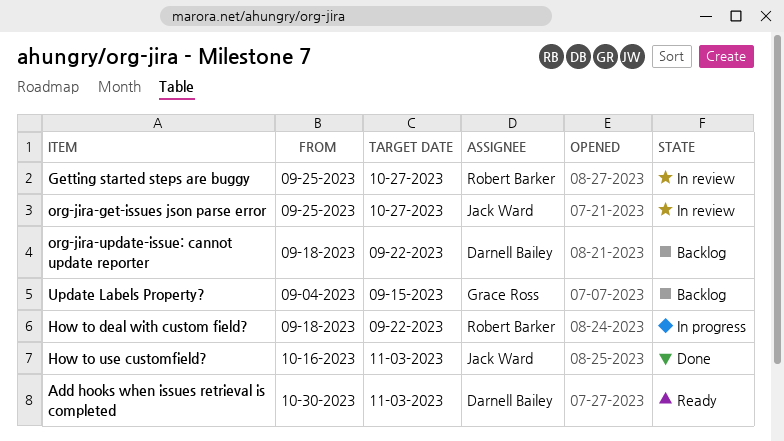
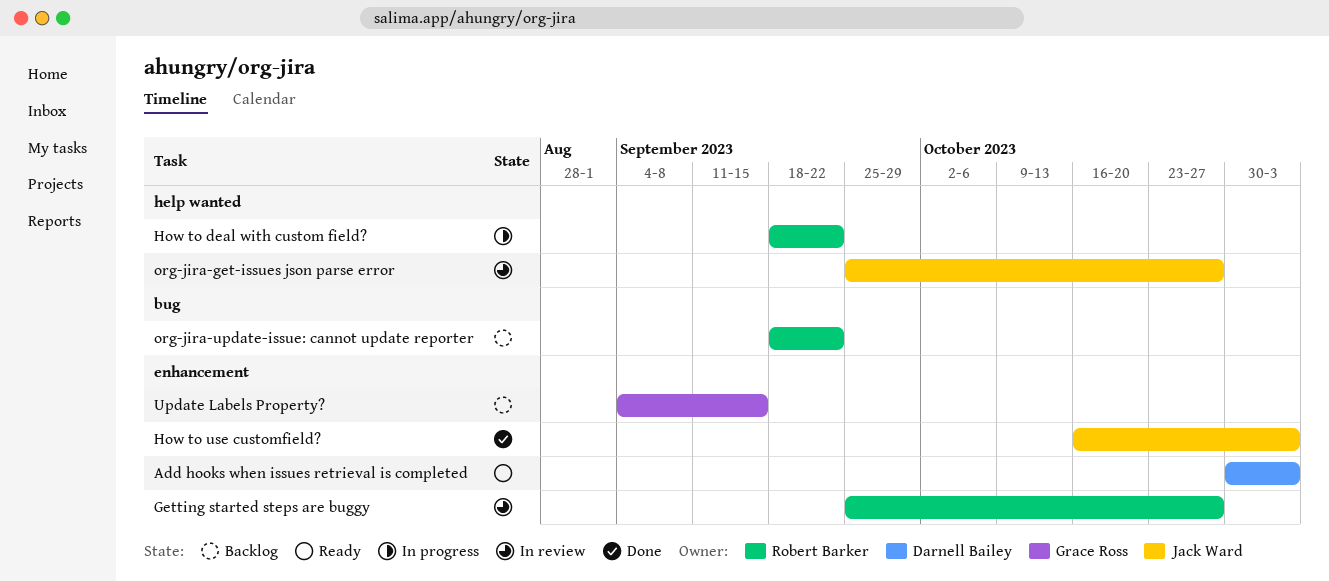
org-jira-update-issue: cannot update reporter, owner: Darnell Bailey -> Robert Barker

